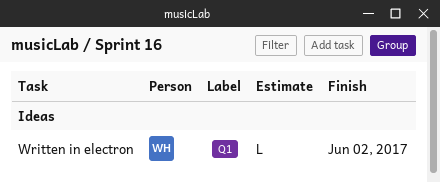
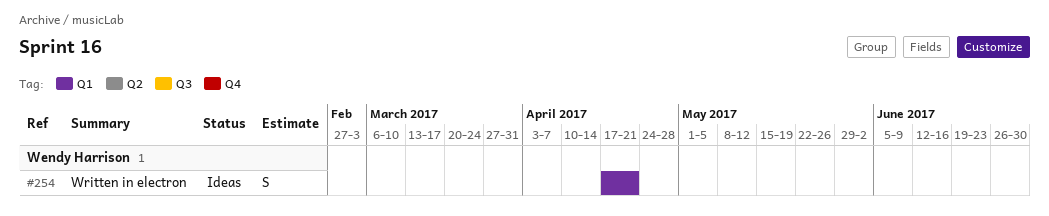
Written in electron, estimate: L -> S
Written in electron, due: Jun 2 -> Apr 21

